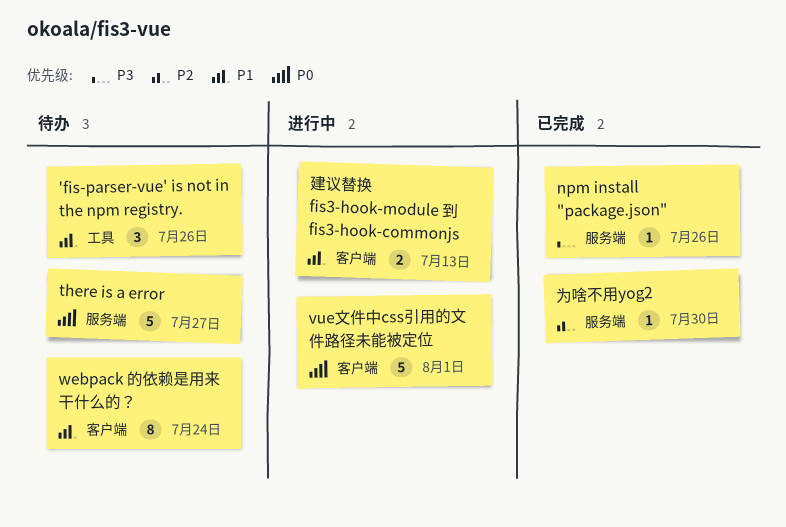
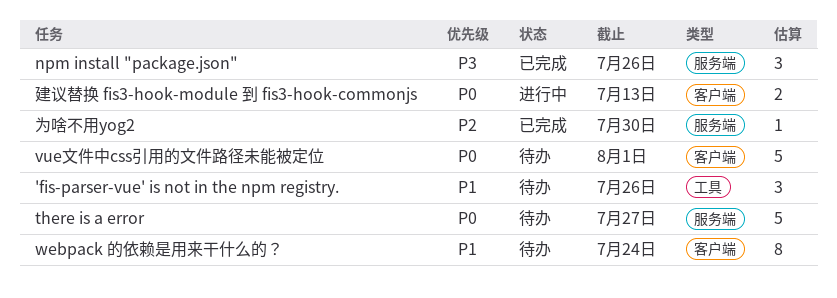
npm install "package.json", estimate: 1 -> 3
vue文件中css引用的文件路径未能被定位, status: 进行中 -> 待办
建议替换 fis3-hook-module 到 fis3-hook-commonjs, priority: P1 -> P0

